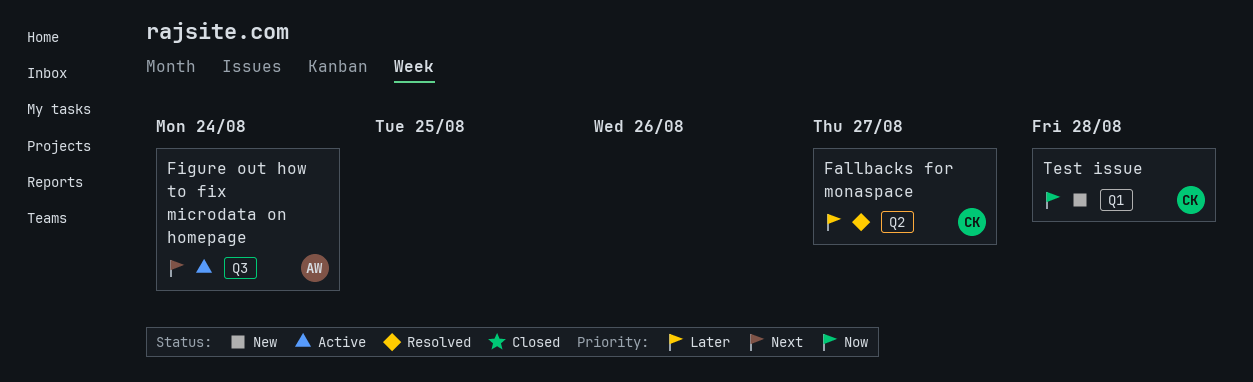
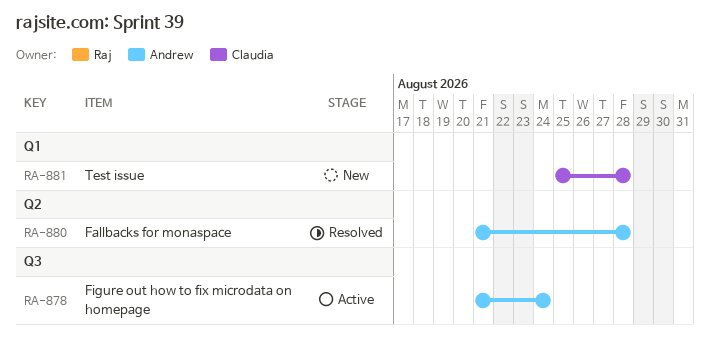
Fallbacks for monaspace, owner: Claudia -> Andrew
Fallbacks for monaspace, due: Aug 27 -> Aug 28

